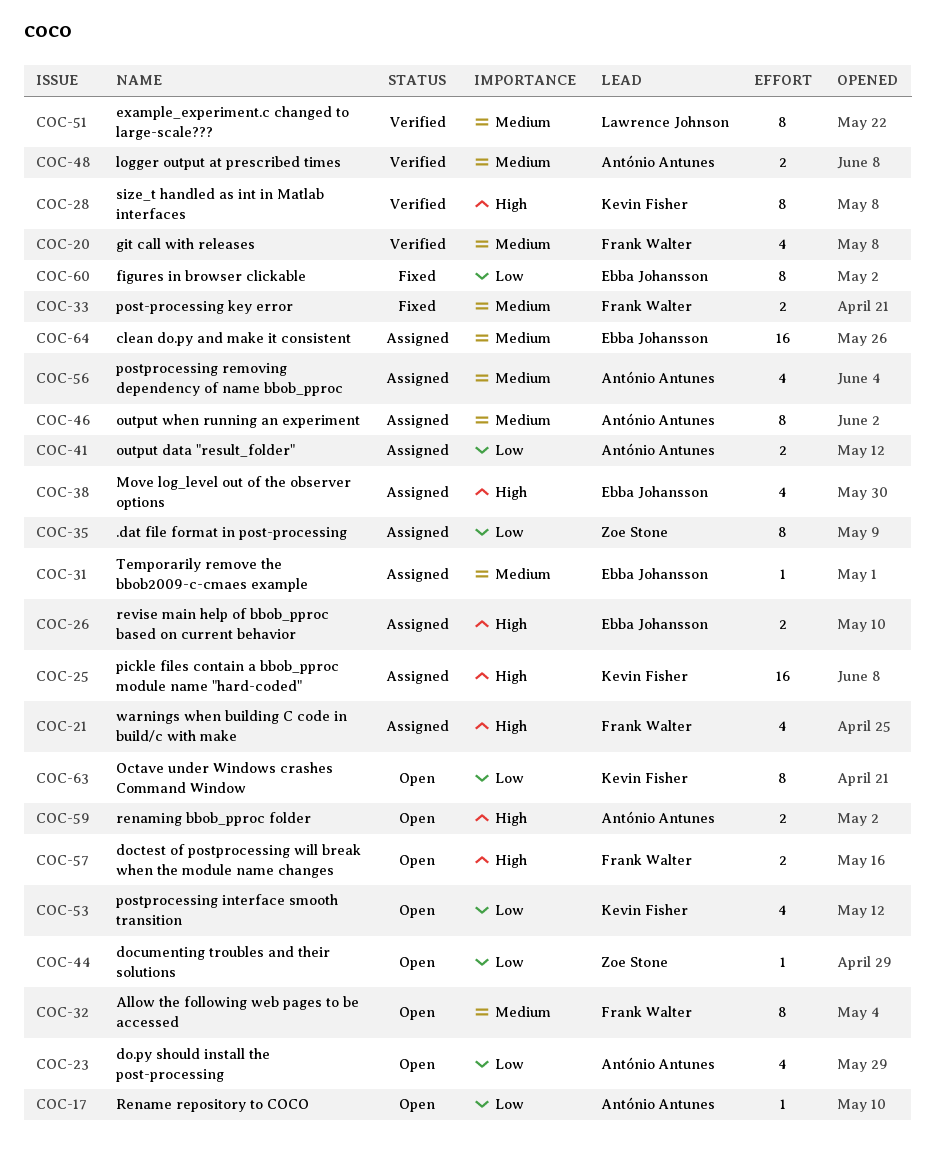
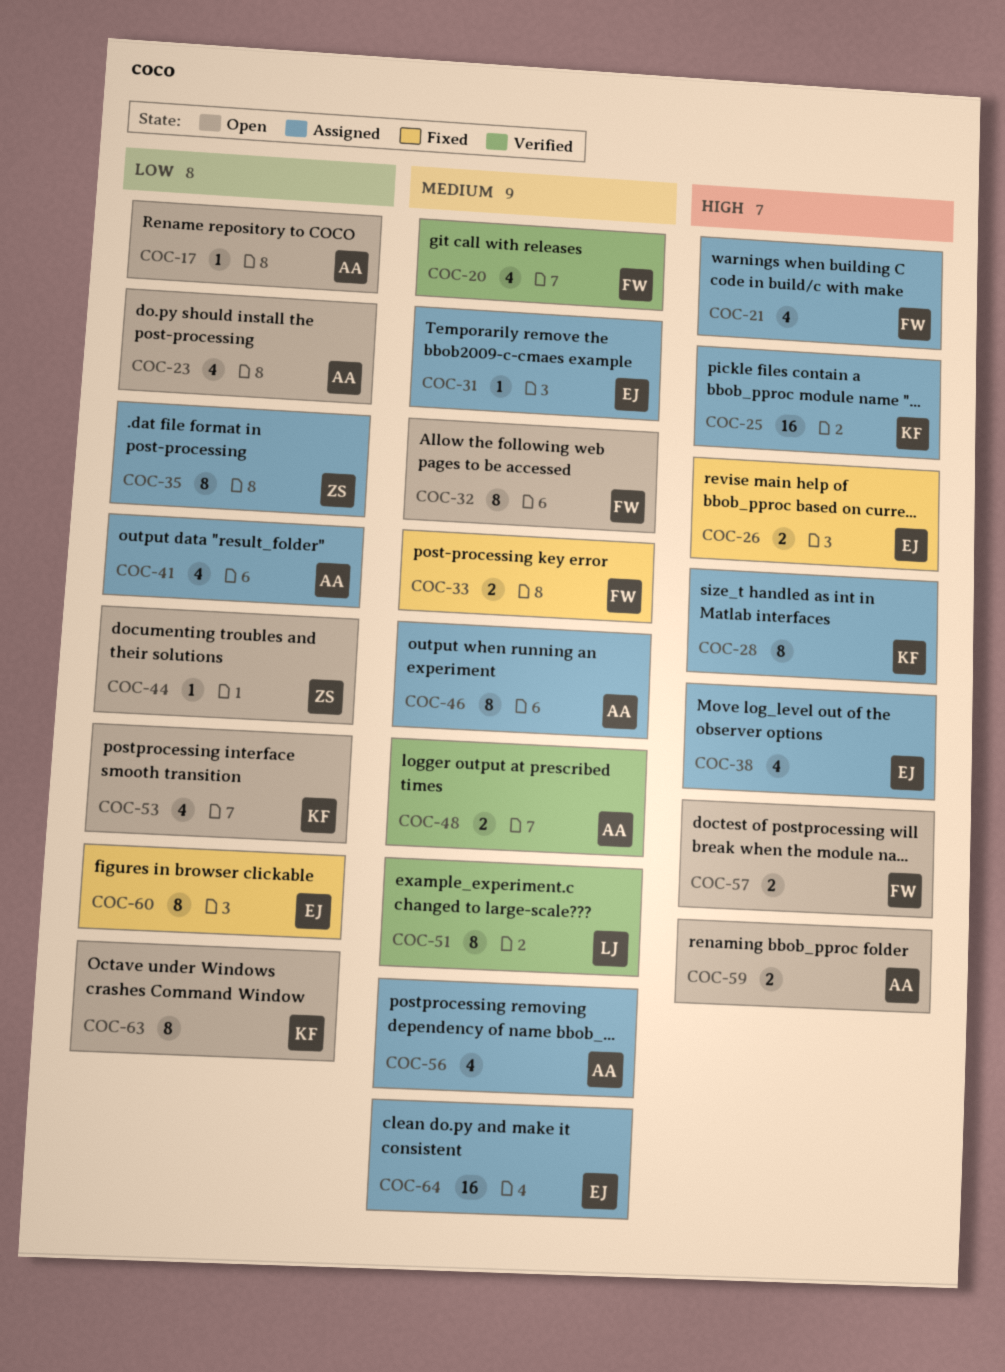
COC-26, status: Assigned -> Fixed
COC-28, status: Verified -> Assigned
COC-41, estimate: 2 -> 4

